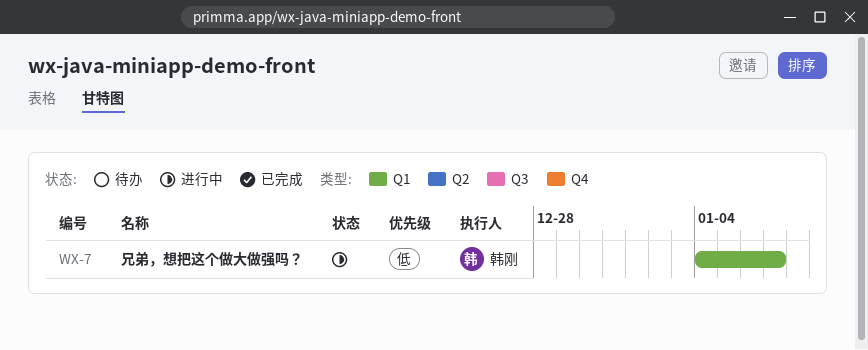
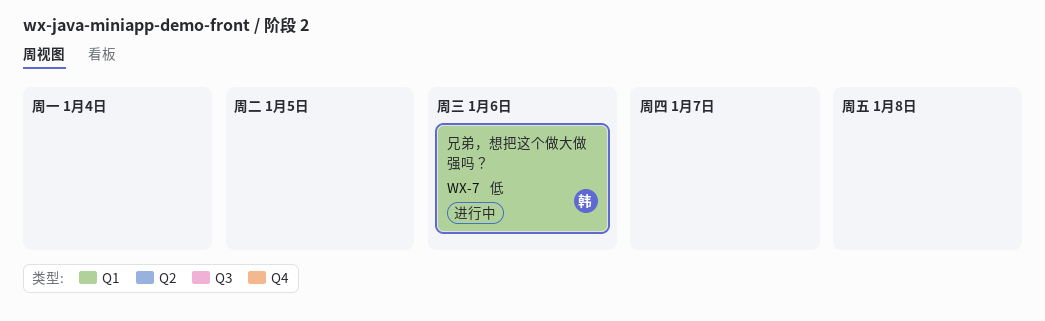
WX-7, due: Jan 7 -> Jan 6

